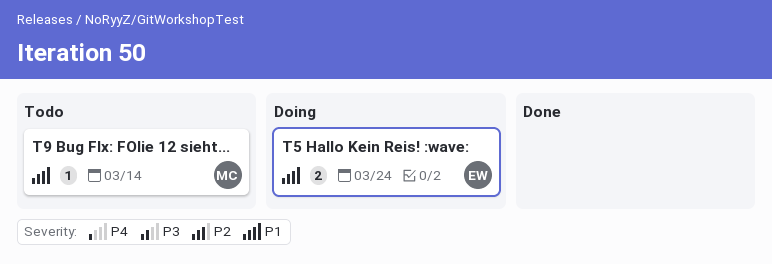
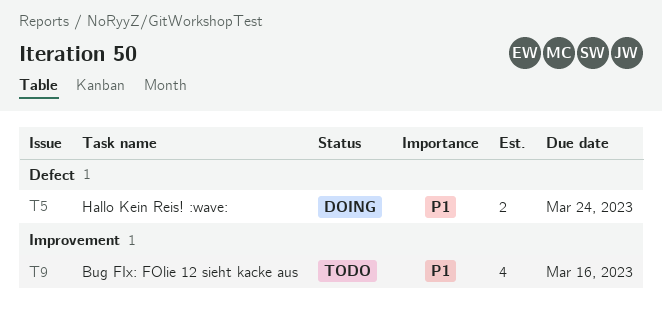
T9, estimate: 1 -> 4
T9, due: Mar 14 -> Mar 16

